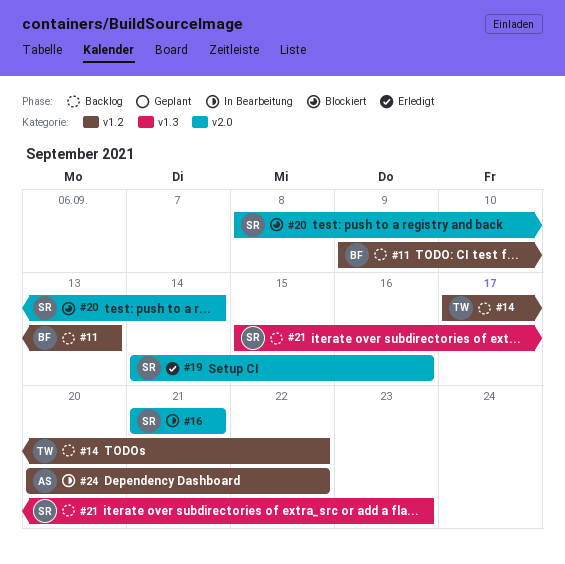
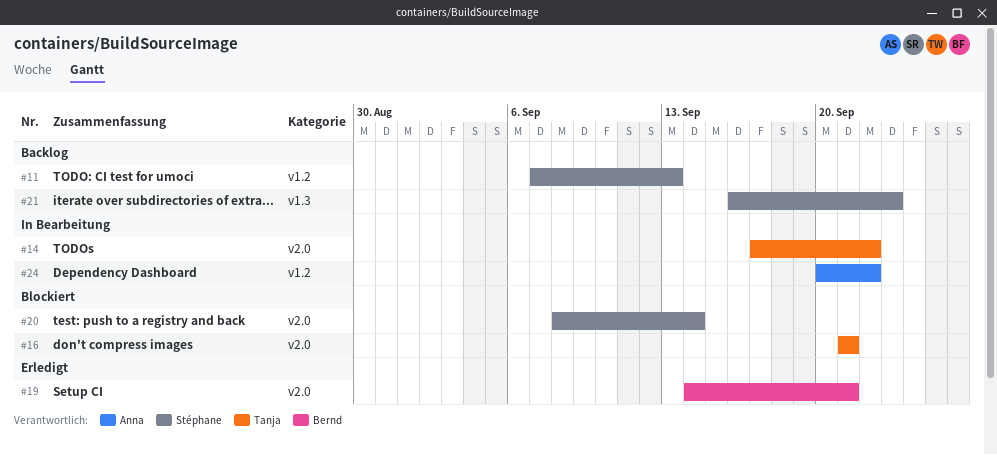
#11, owner: Bernd -> Stéphane
#11, start: Sep 9 -> Sep 7
#14, status: Backlog -> In Bearbeitung
#14, label: v1.2 -> v2.0
#16, status: In Bearbeitung -> Blockiert
#16, owner: Stéphane -> Tanja
#19, owner: Stéphane -> Bernd
#19, due: Sep 16 -> Sep 21
#21, start: Sep 15 -> Sep 16

